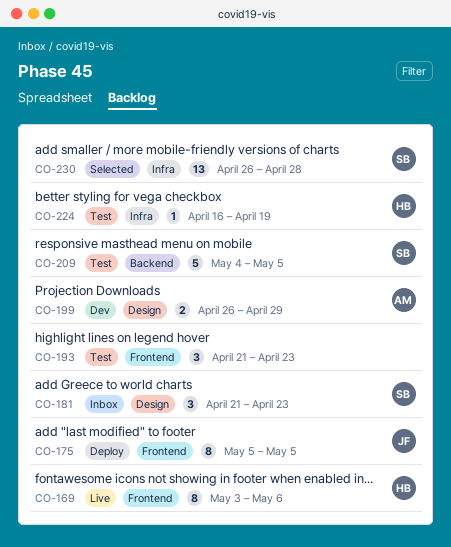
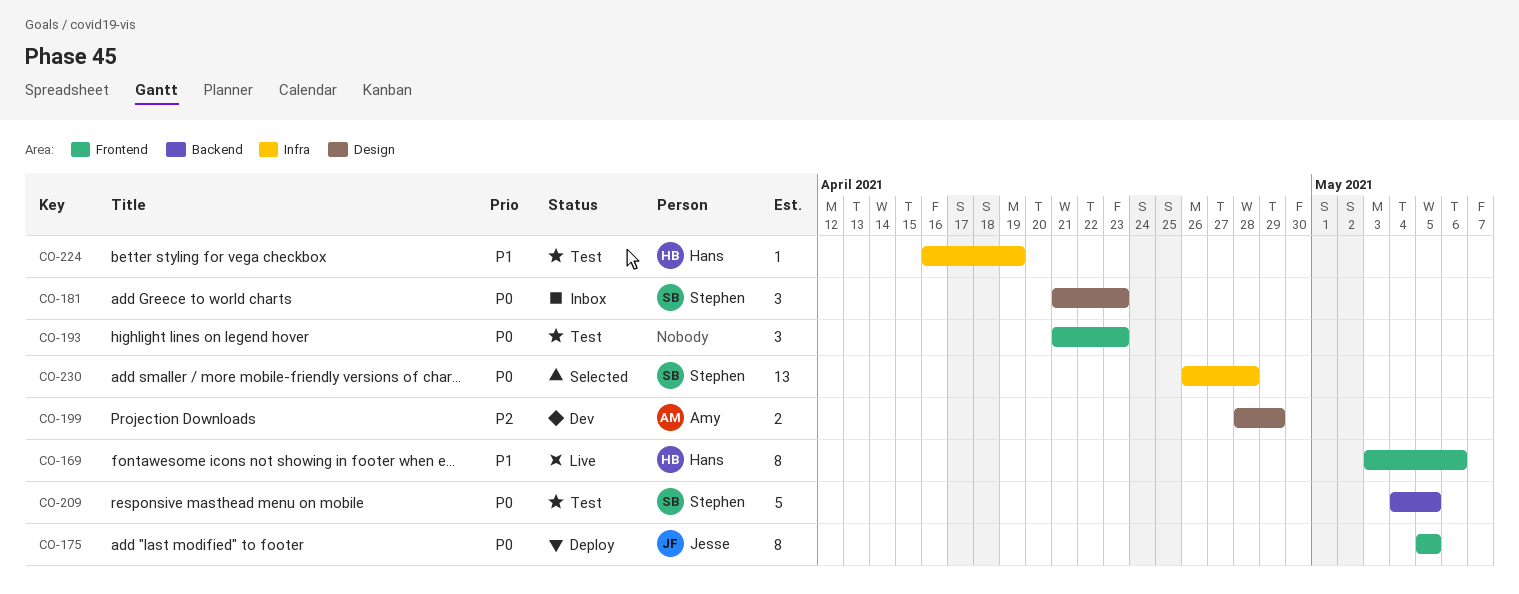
CO-199, start: Apr 26 -> Apr 28

